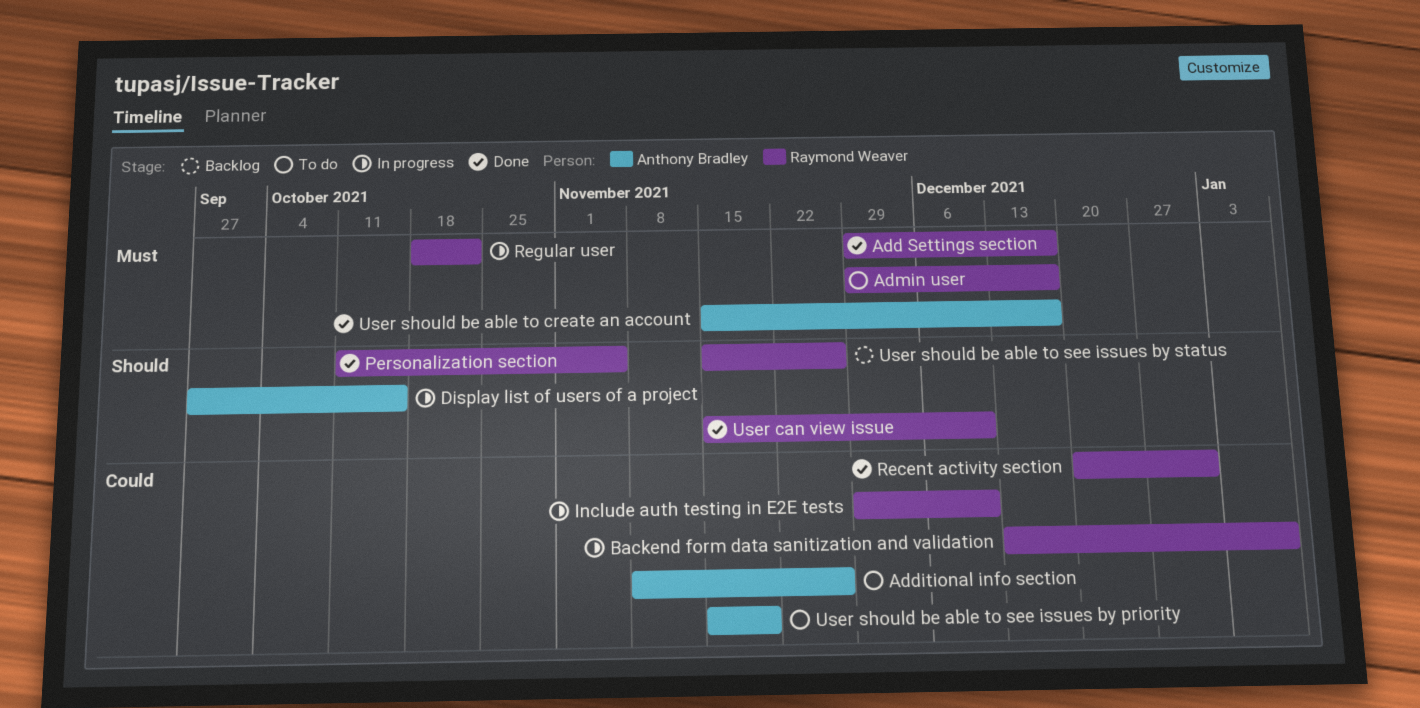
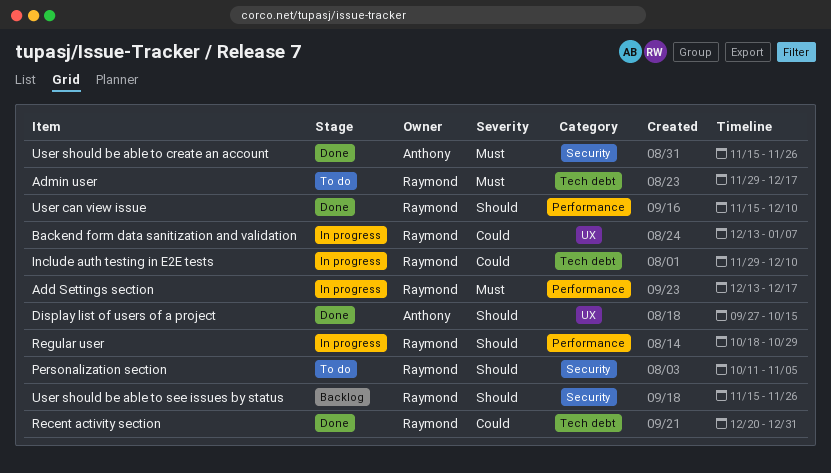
Add Settings section, status: Done -> In progress
Add Settings section, start: Nov 29 -> Dec 13
Additional info section: present -> none
Display list of users of a project, status: In progress -> Done
Personalization section, status: Done -> To do
Regular user, priority: Must -> Should
Regular user, due: Oct 22 -> Oct 29
User should be able to create an account, due: Dec 17 -> Nov 26
User should be able to see issues by priority: present -> none

